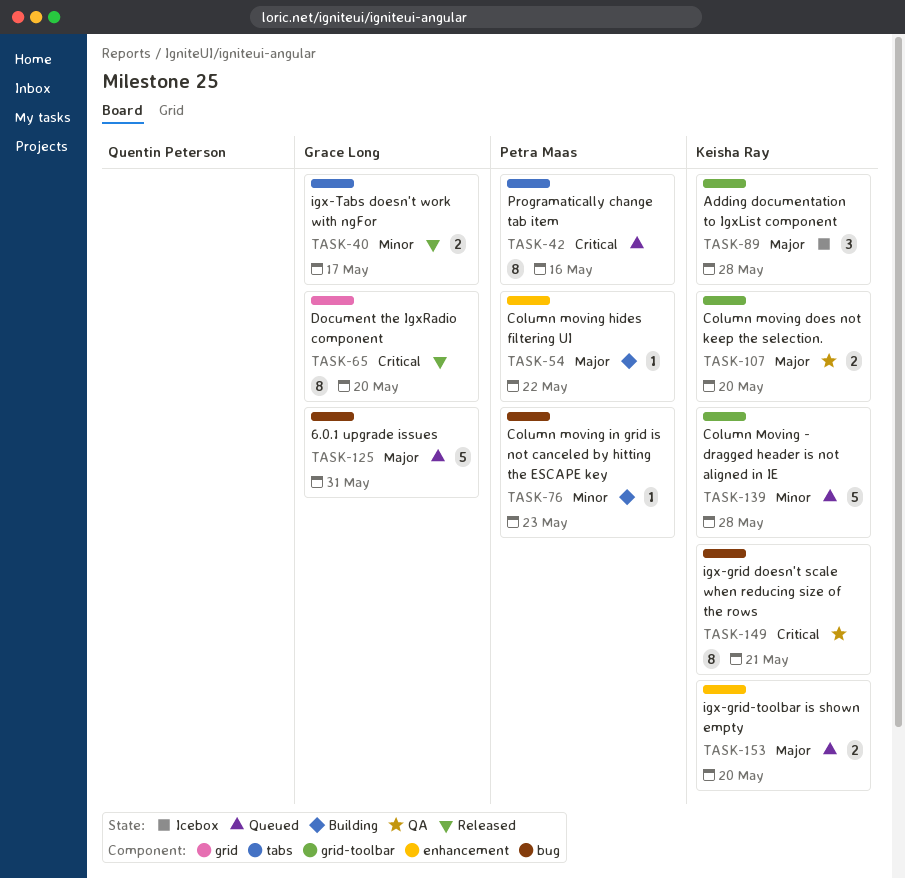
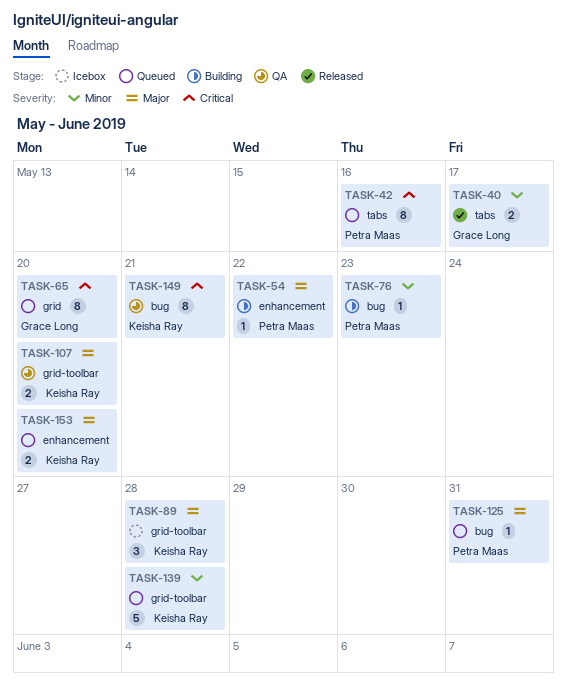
TASK-65, status: Released -> Queued
TASK-125, owner: Grace Long -> Petra Maas
TASK-125, estimate: 5 -> 1

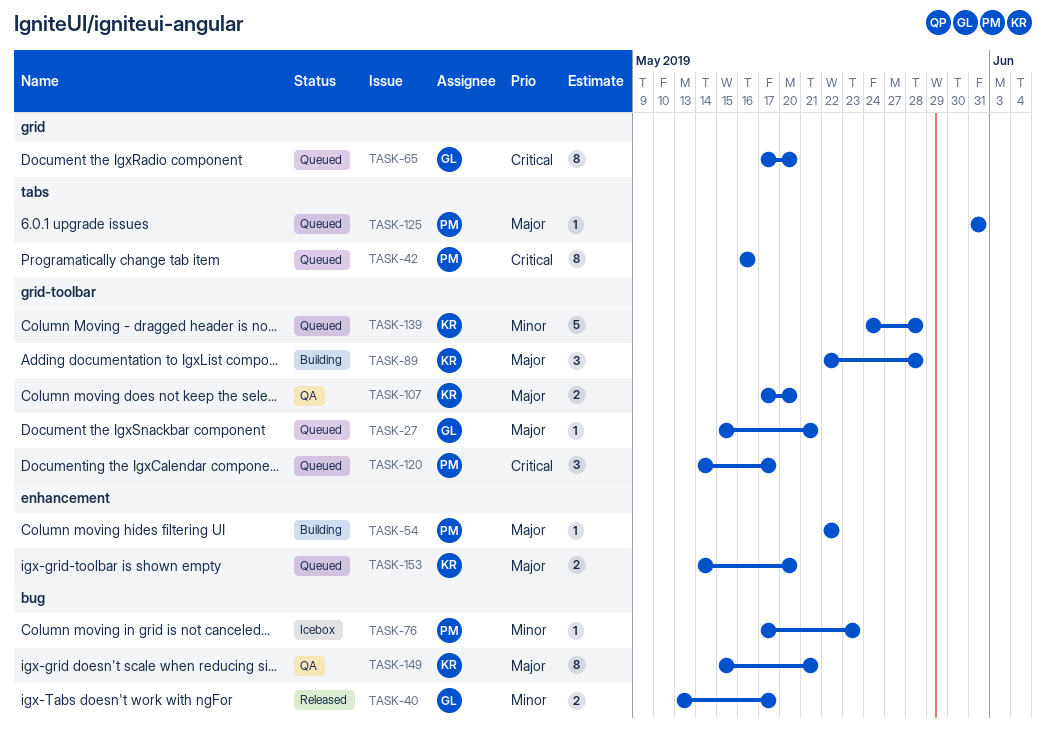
TASK-27: none -> present
TASK-40, label: tabs -> bug
TASK-76, status: Building -> Icebox
TASK-89, status: Icebox -> Building
TASK-120: none -> present
TASK-125, label: bug -> tabs
TASK-149, priority: Critical -> Major

